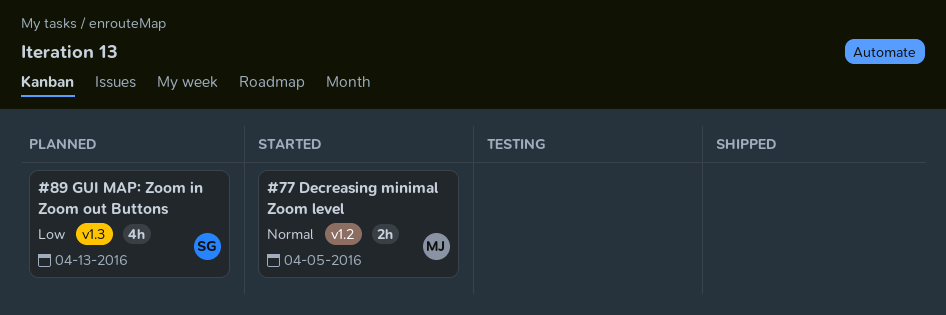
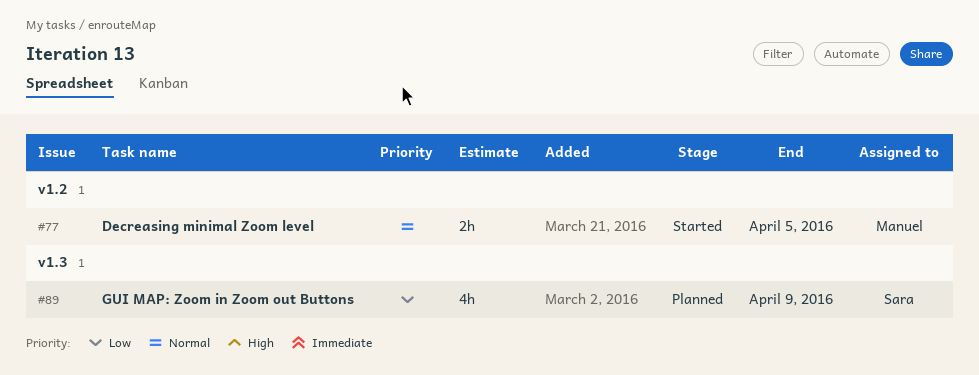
#89, due: Apr 13 -> Apr 9

